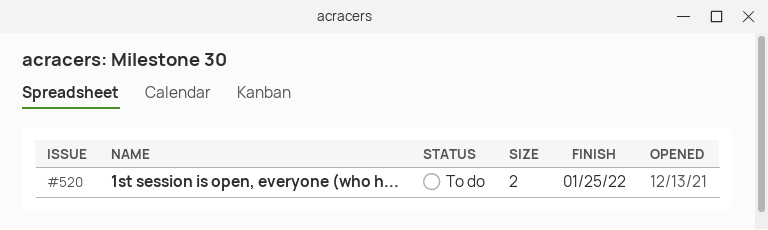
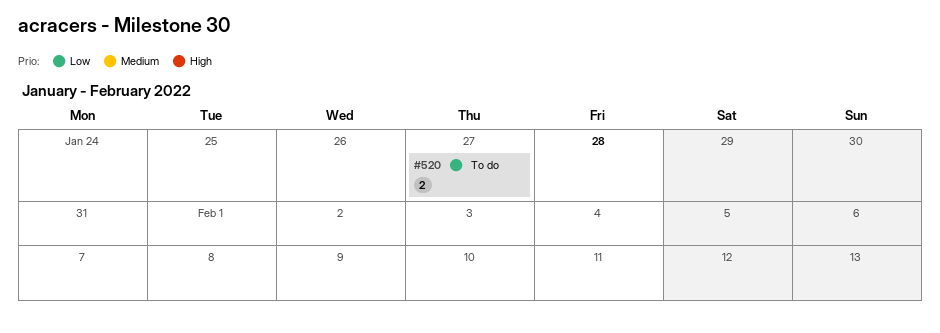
#520, due: Jan 25 -> Jan 27

